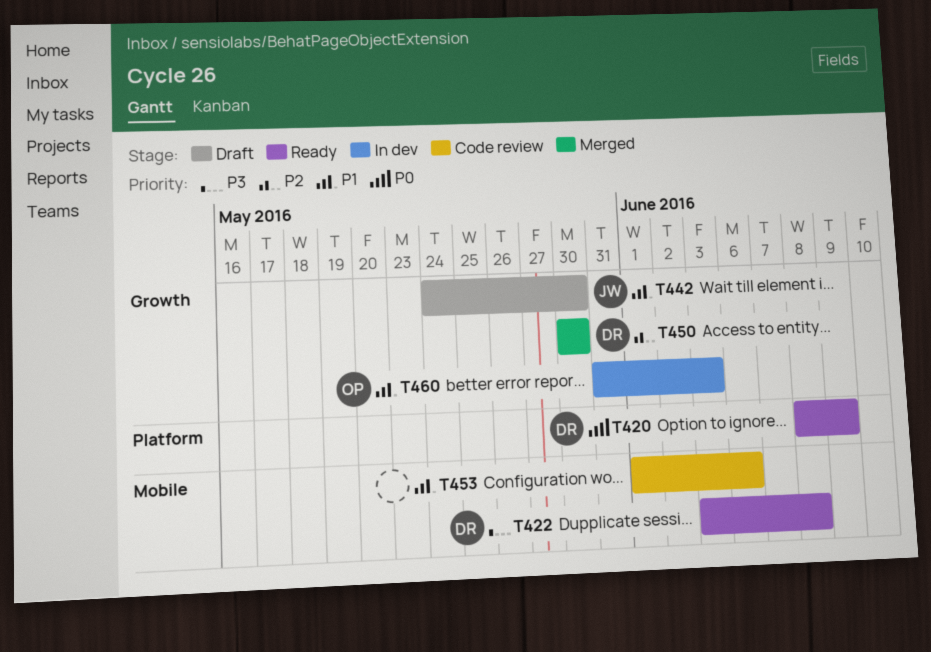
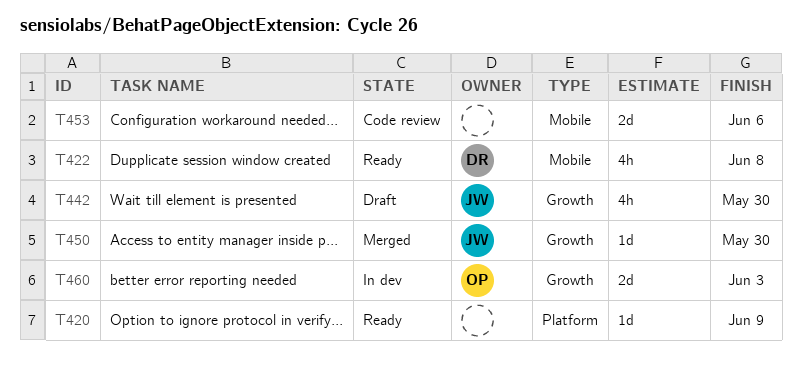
T420, owner: DR -> none
T450, owner: DR -> JW

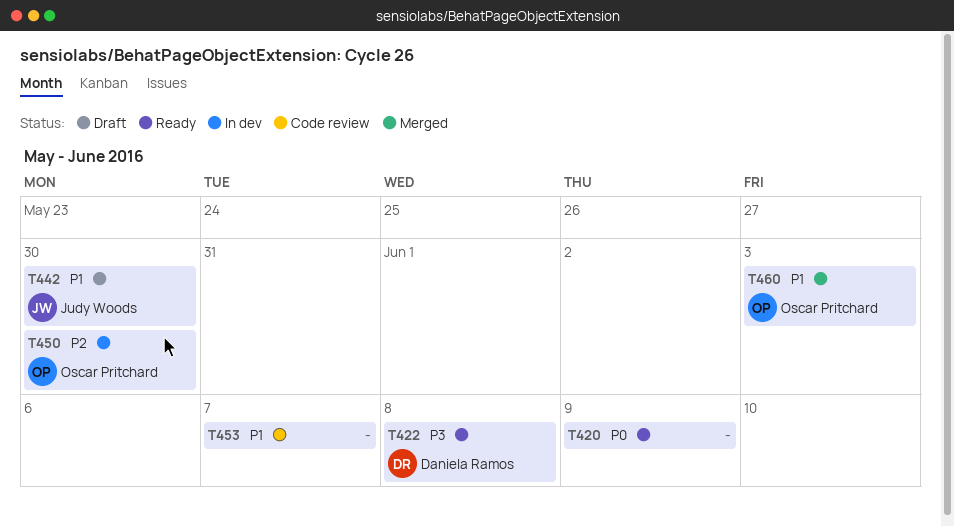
T450, status: Merged -> In dev
T450, owner: Judy Woods -> Oscar Pritchard
T453, due: Jun 6 -> Jun 7
T460, status: In dev -> Merged

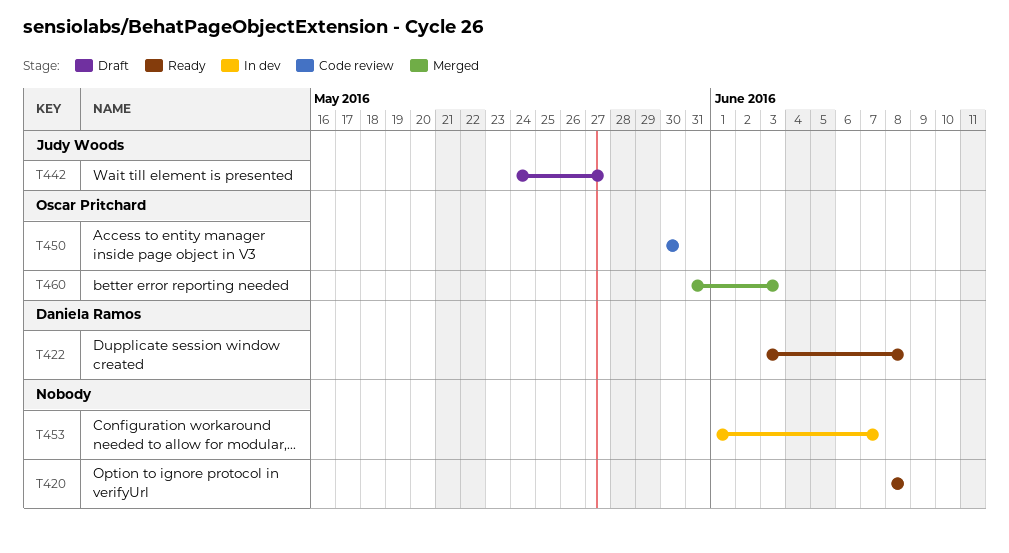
T420, due: Jun 9 -> Jun 8
T442, due: May 30 -> May 27
T450, status: In dev -> Code review
T453, status: Code review -> In dev

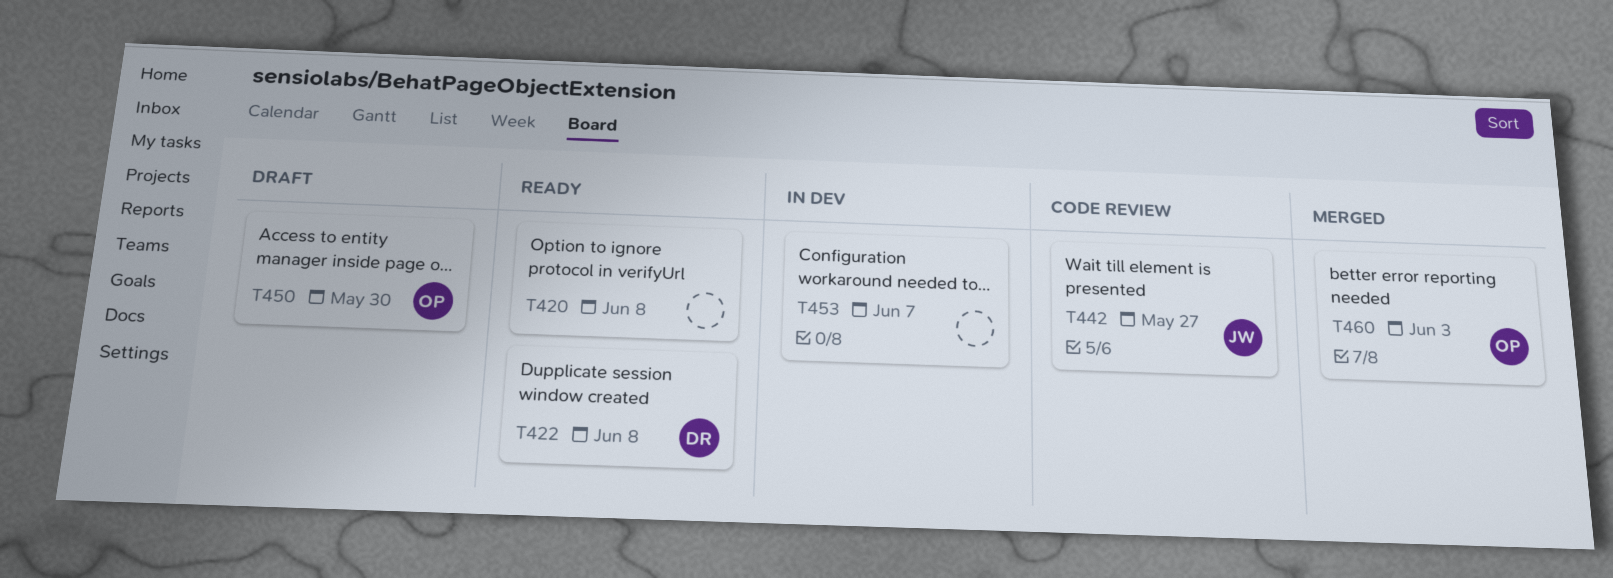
T442, status: Draft -> Code review
T450, status: Code review -> Draft

